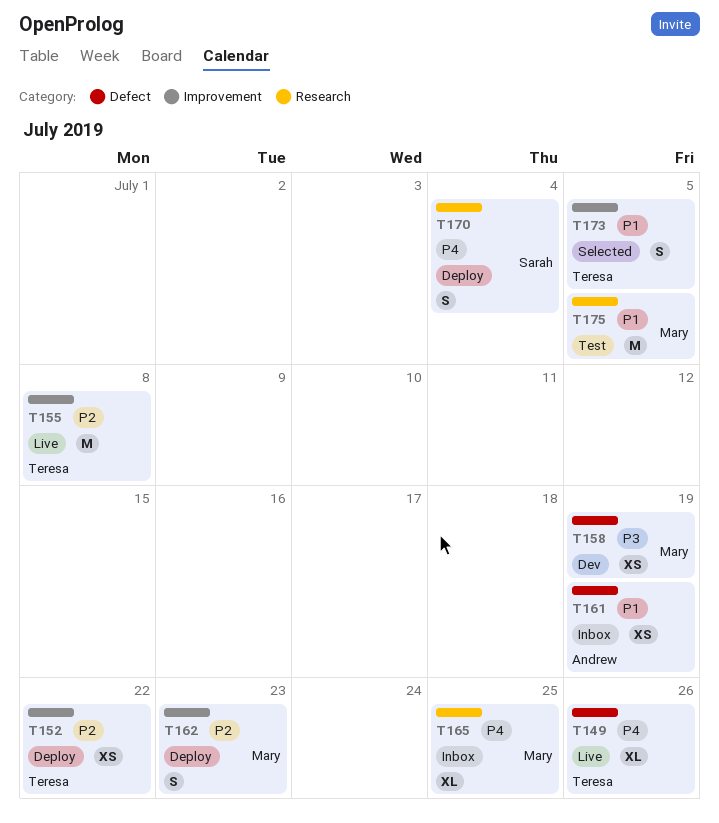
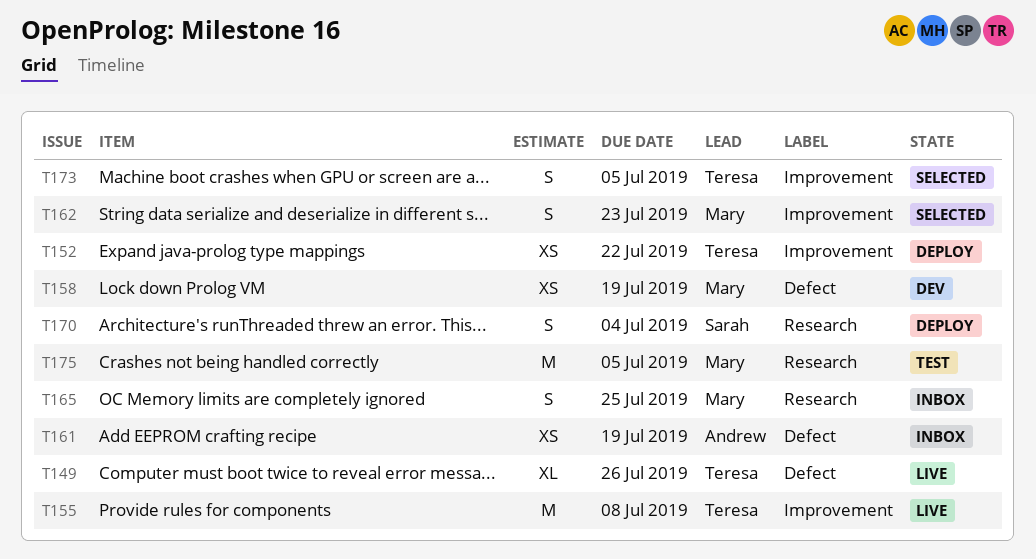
T162, status: Deploy -> Selected
T165, estimate: XL -> S

